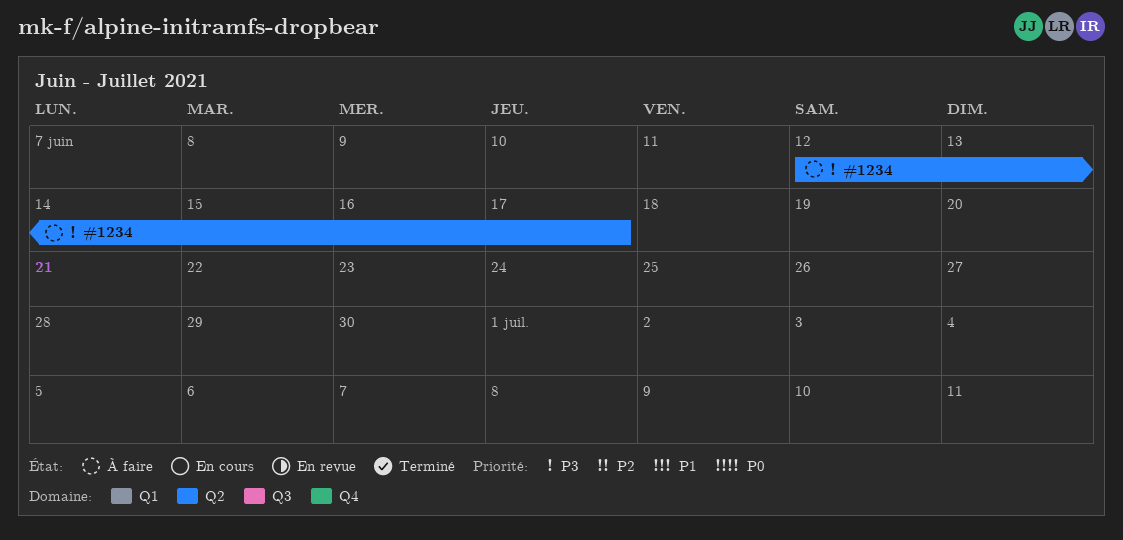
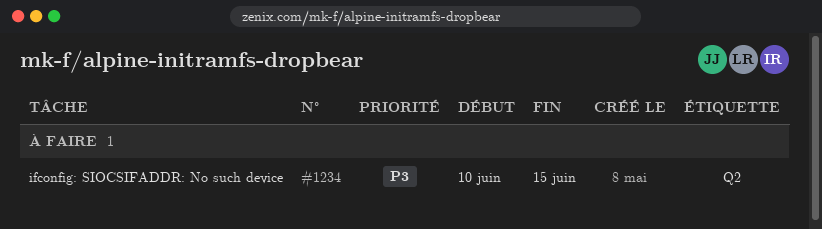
#1234, start: Jun 12 -> Jun 10
#1234, due: Jun 17 -> Jun 15

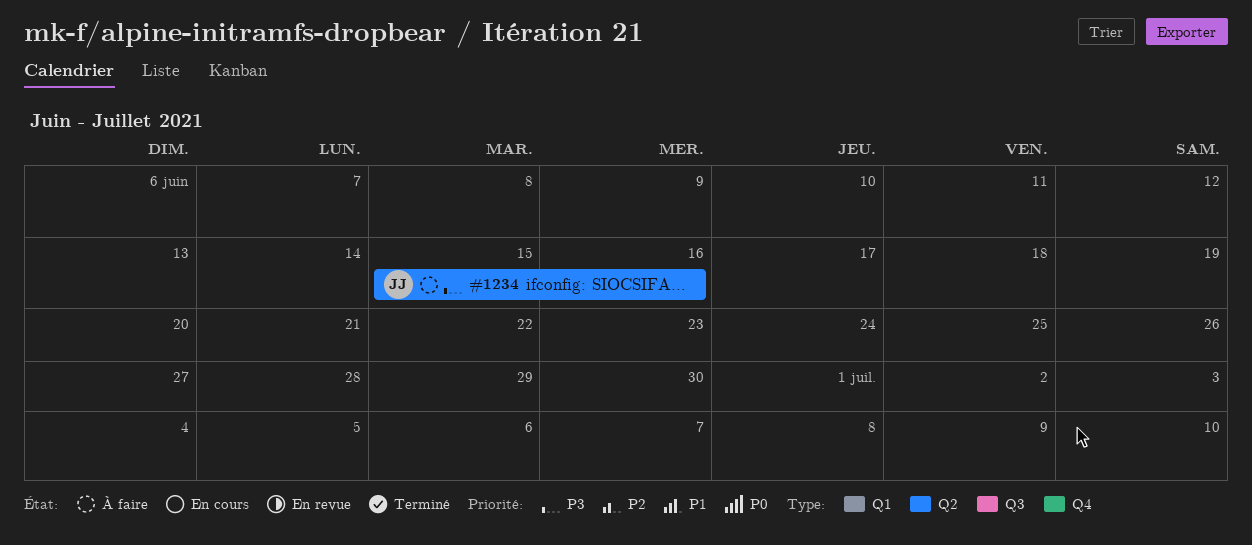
#1234, start: Jun 10 -> Jun 15
#1234, due: Jun 15 -> Jun 16

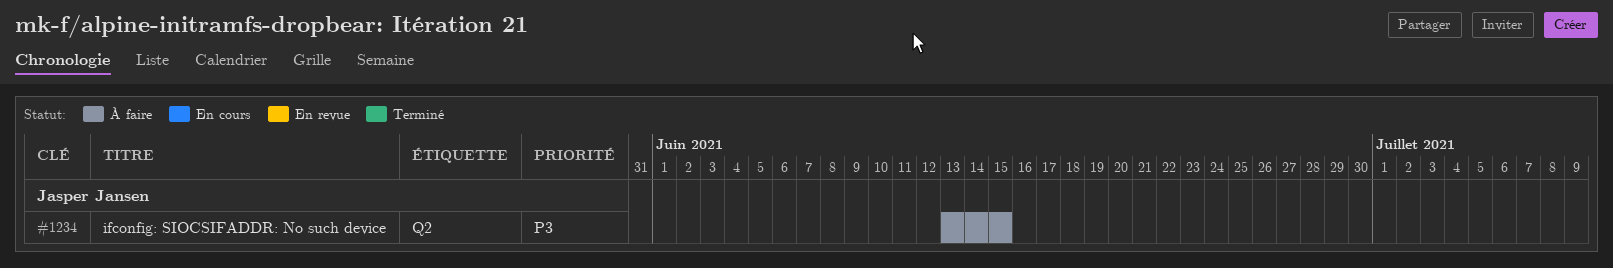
#1234, start: Jun 15 -> Jun 13
#1234, due: Jun 16 -> Jun 15

